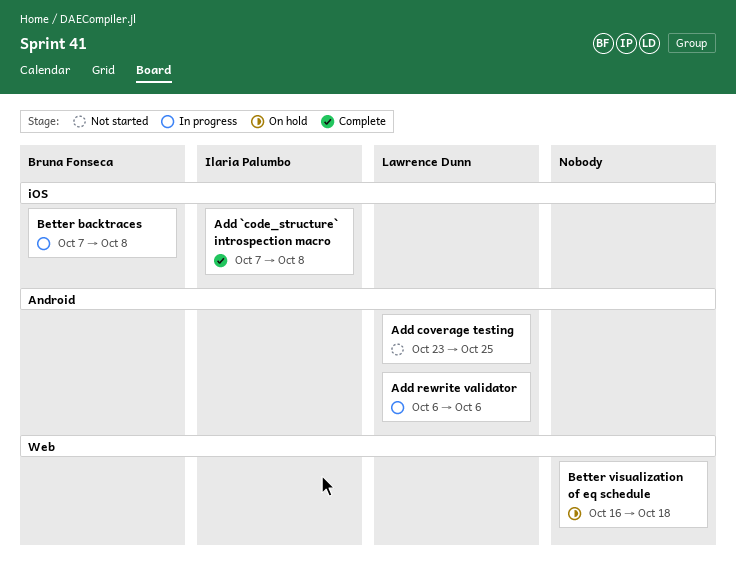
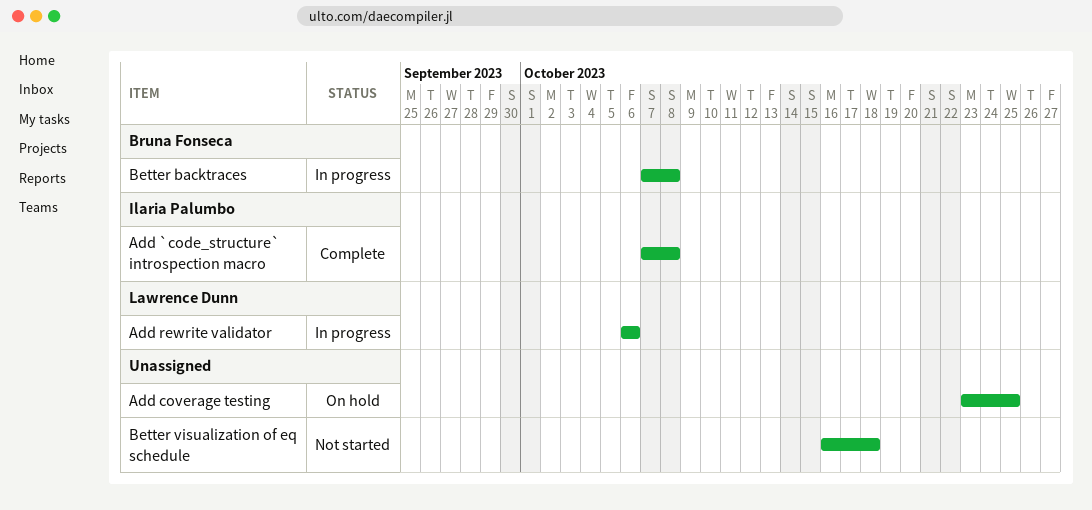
Add coverage testing, status: Not started -> On hold
Add coverage testing, owner: Lawrence Dunn -> none
Better visualization of eq schedule, status: On hold -> Not started

